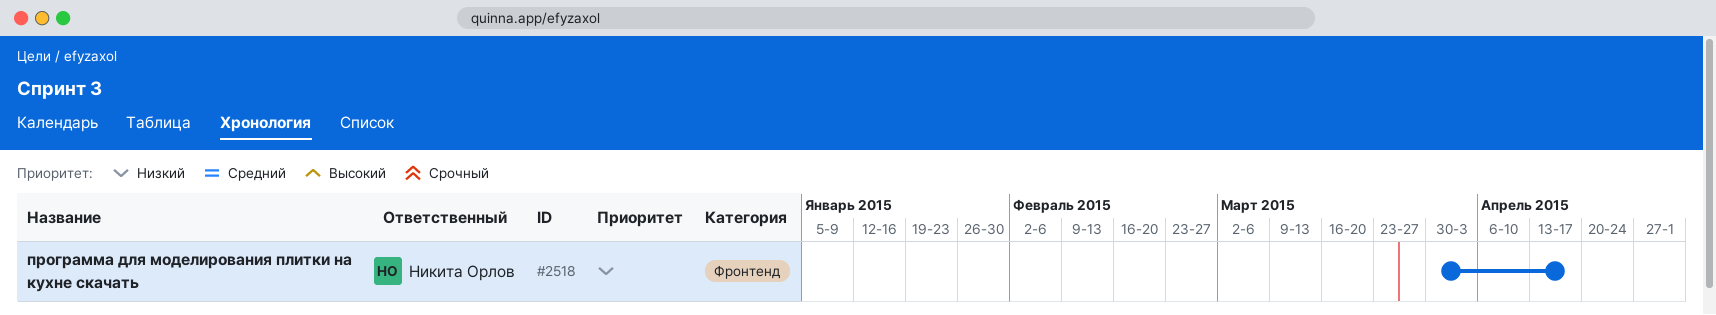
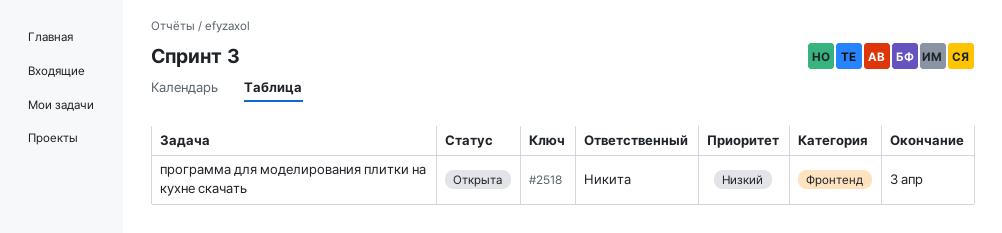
#2518, due: Apr 17 -> Apr 3

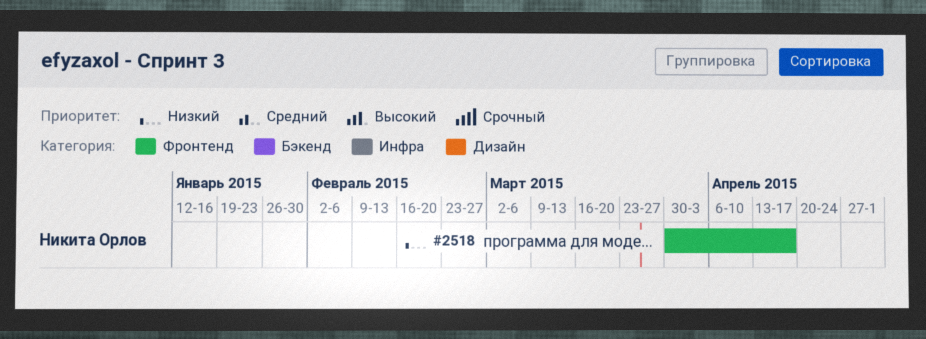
#2518, due: Apr 3 -> Apr 17

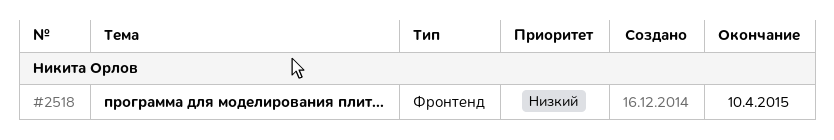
#2518, due: Apr 17 -> Apr 10

